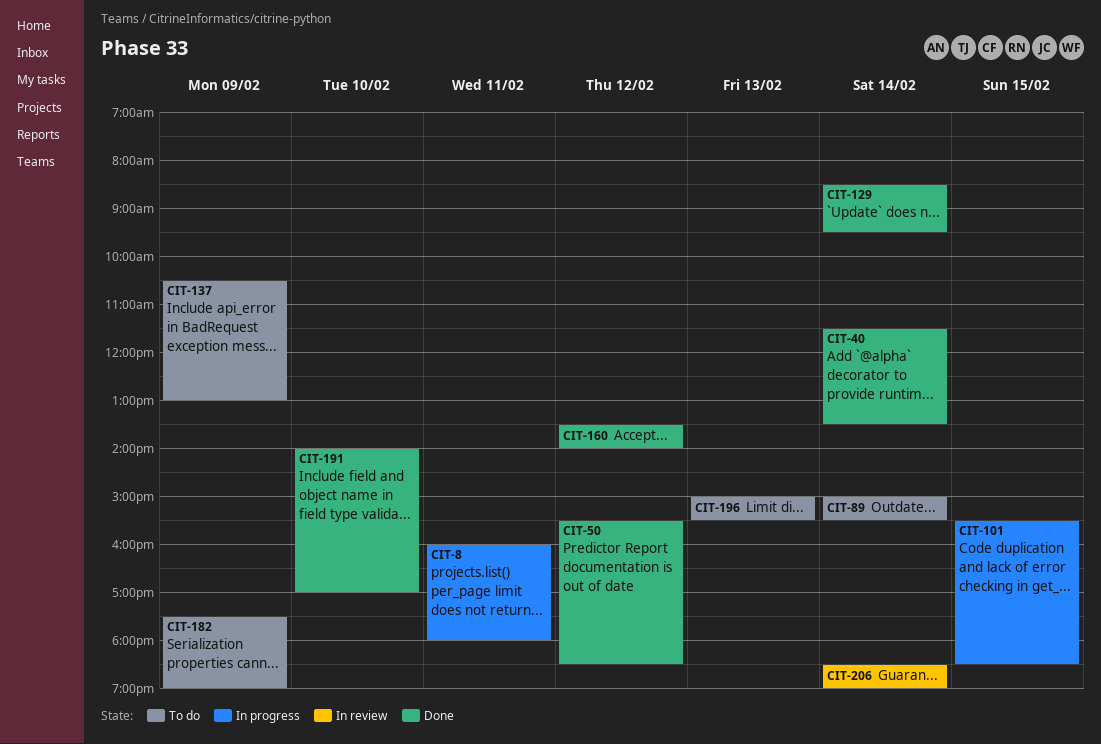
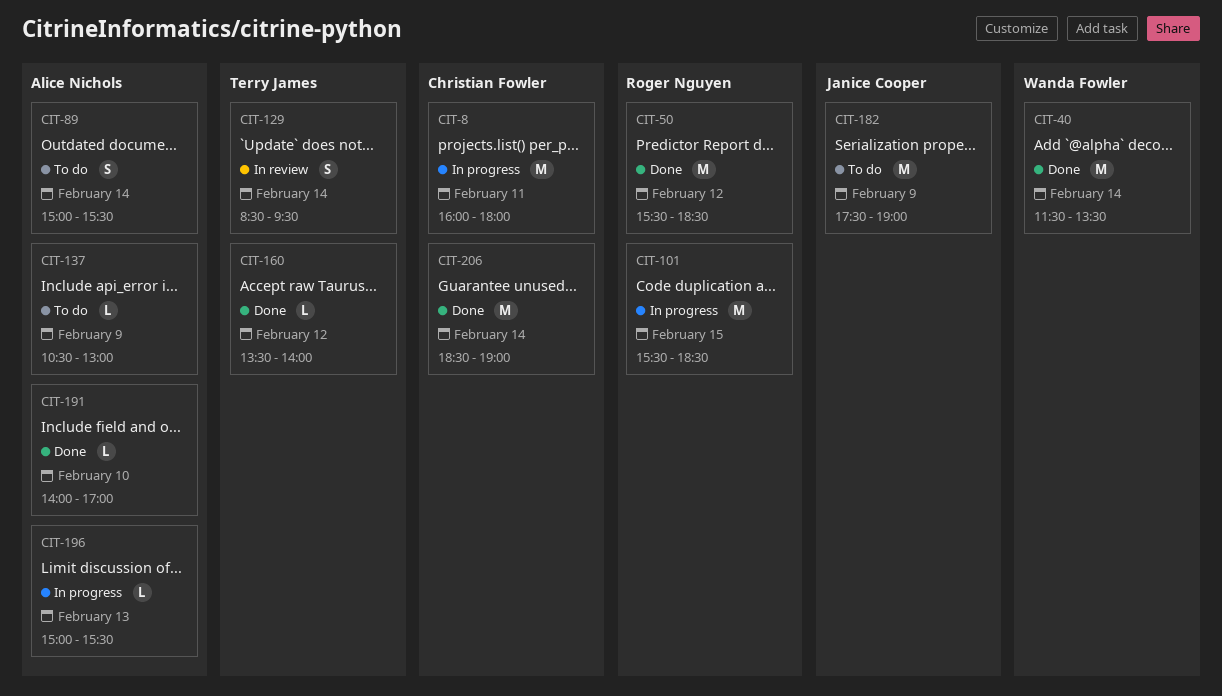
CIT-129, status: Done -> In review
CIT-196, status: To do -> In progress
CIT-206, status: In review -> Done

